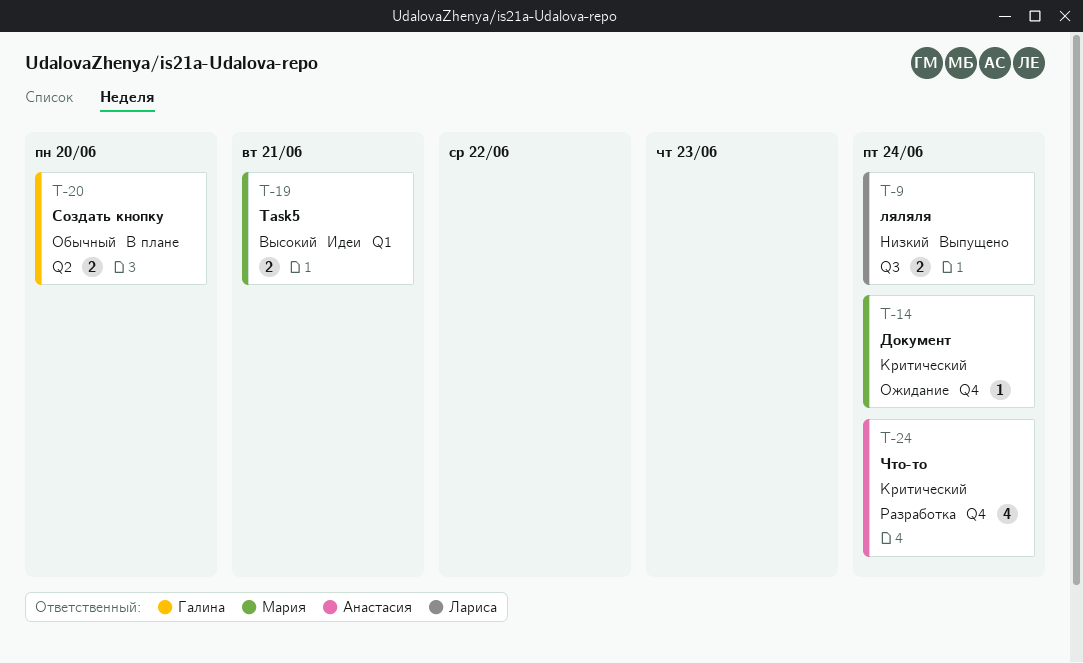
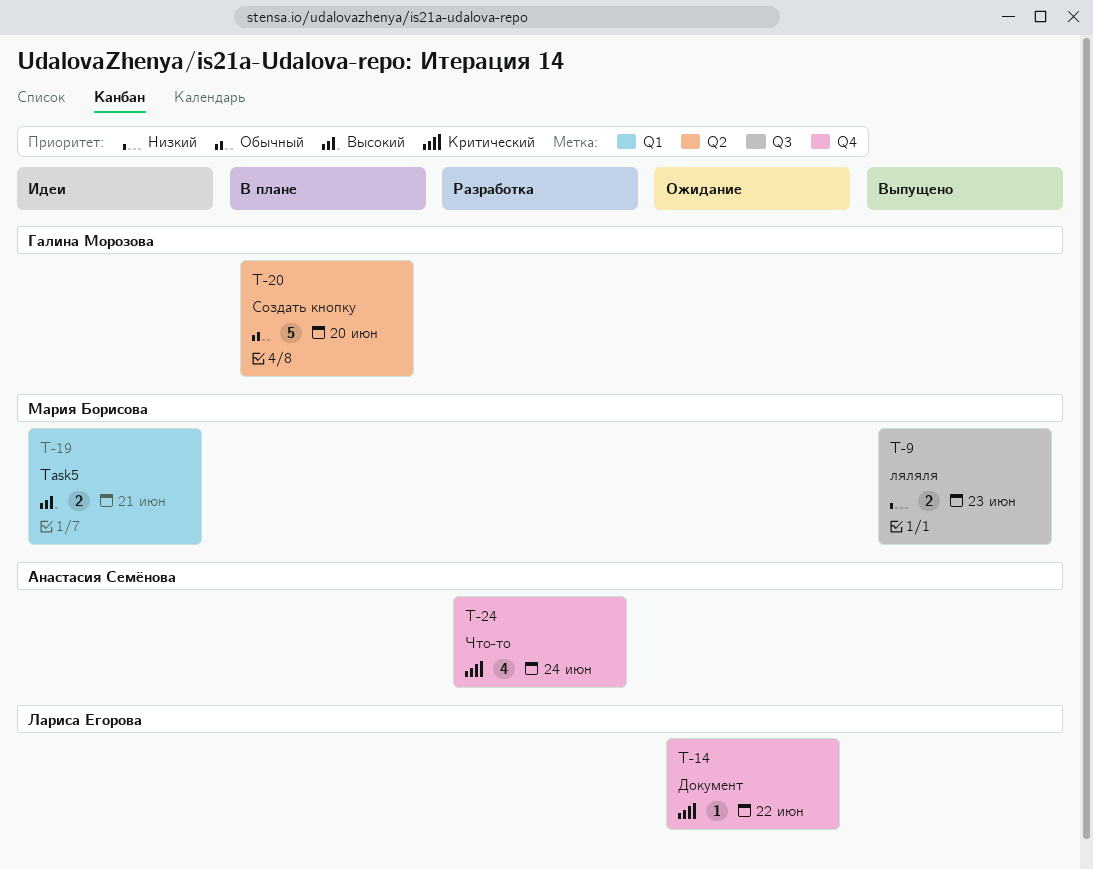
T-9, owner: Лариса Егорова -> Мария Борисова
T-9, due: Jun 24 -> Jun 23
T-14, owner: Мария Борисова -> Лариса Егорова
T-14, due: Jun 24 -> Jun 22
T-20, estimate: 2 -> 5

